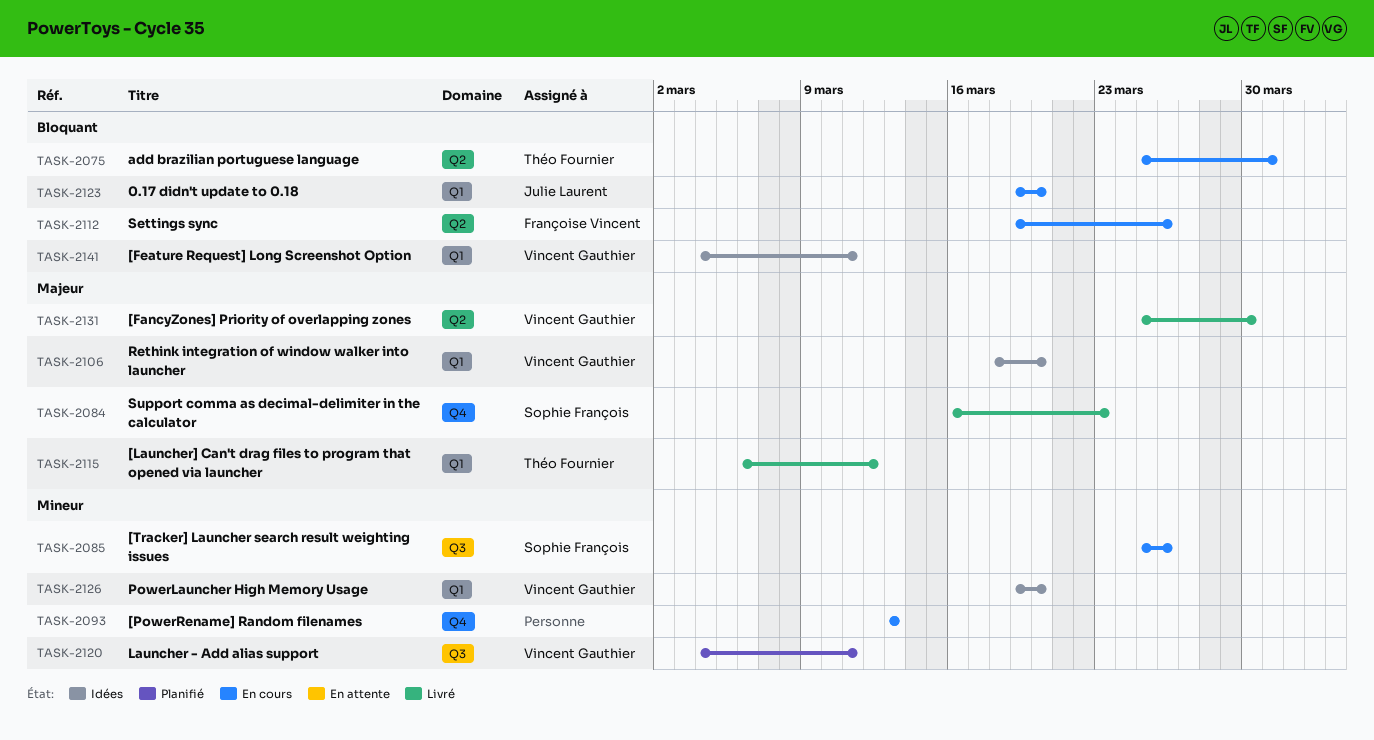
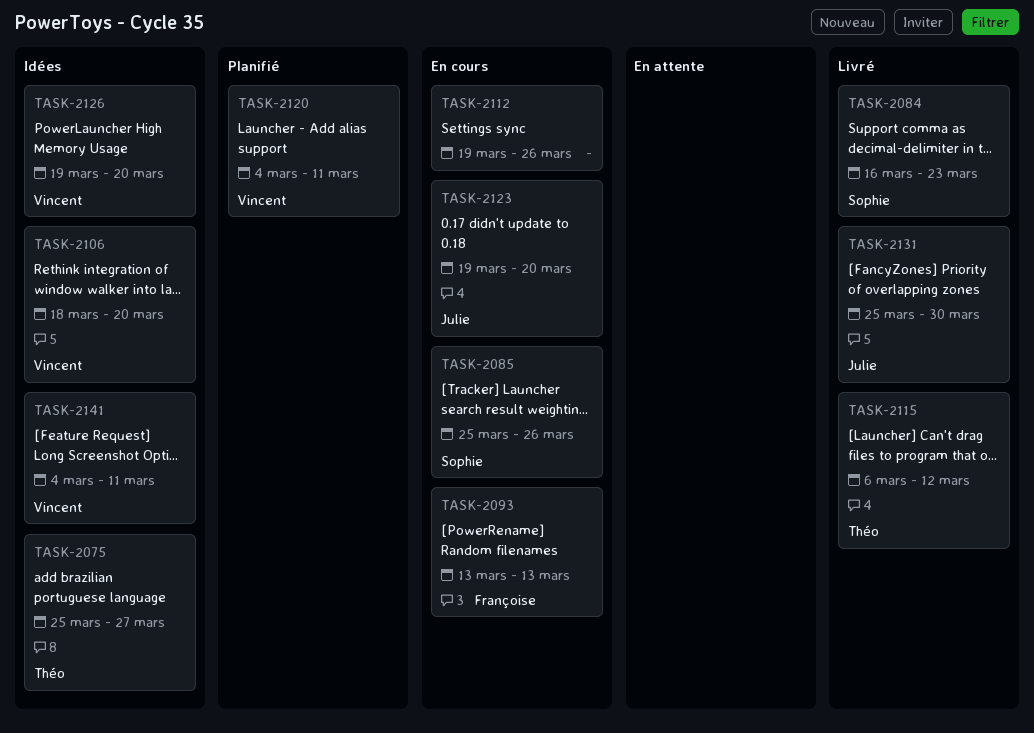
TASK-2075, status: En cours -> Idées
TASK-2075, due: Mar 31 -> Mar 27
TASK-2093, owner: none -> Françoise Vincent
TASK-2112, owner: Françoise Vincent -> none
TASK-2131, owner: Vincent Gauthier -> Julie Laurent

